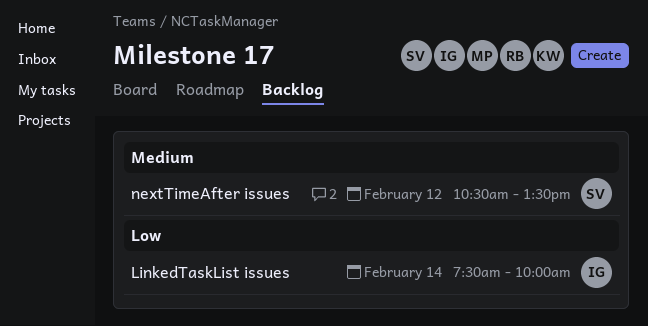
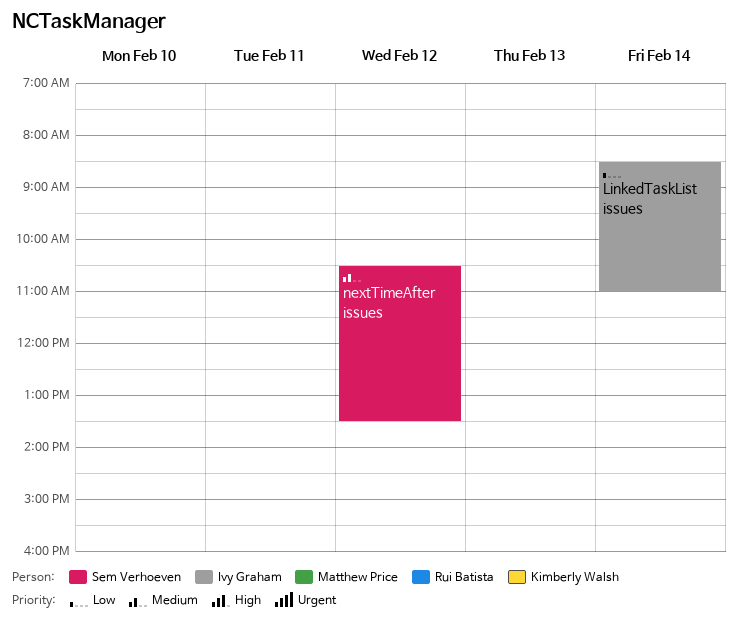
LinkedTaskList issues, begins: 07:30 -> 08:30
LinkedTaskList issues, ends: 10:00 -> 11:00

